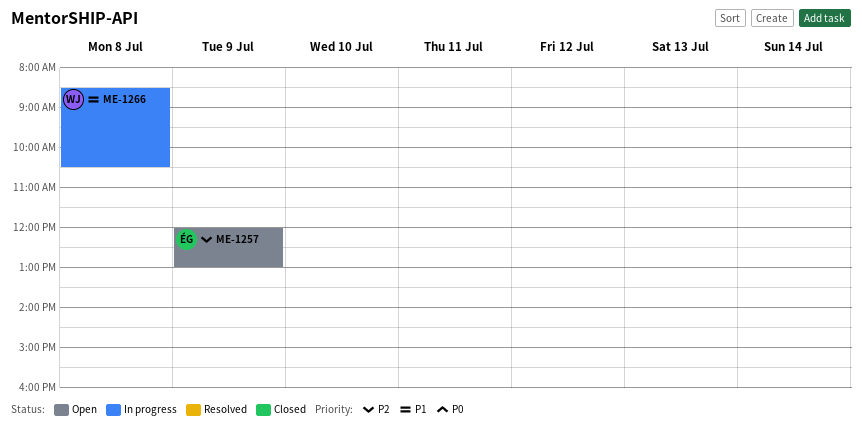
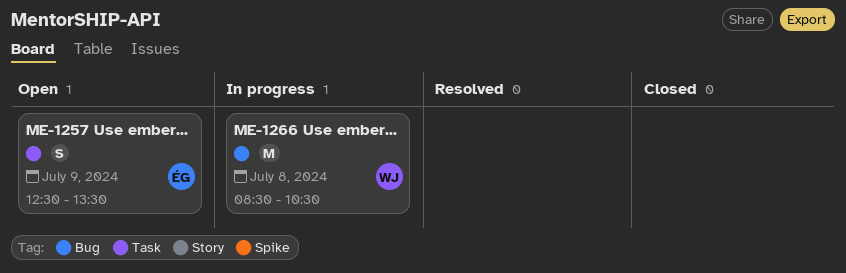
ME-1257, begins: 12:00 -> 12:30
ME-1257, ends: 13:00 -> 13:30

